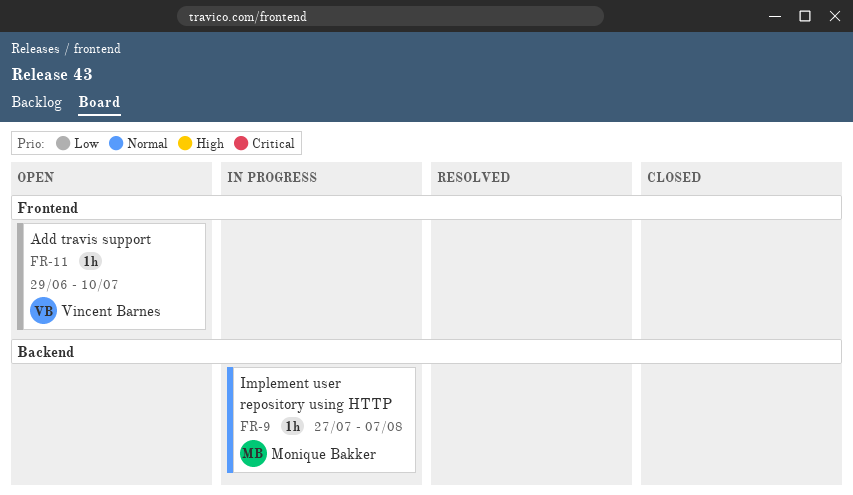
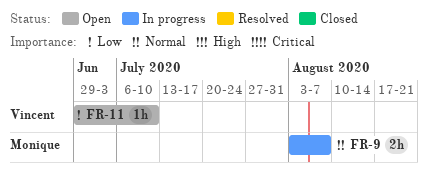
FR-9, estimate: 1h -> 2h
FR-9, start: Jul 27 -> Aug 3

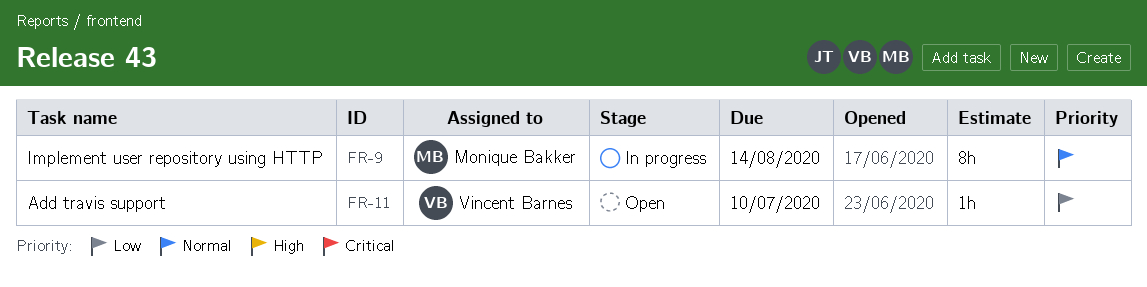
FR-9, estimate: 2h -> 8h
FR-9, due: Aug 7 -> Aug 14

